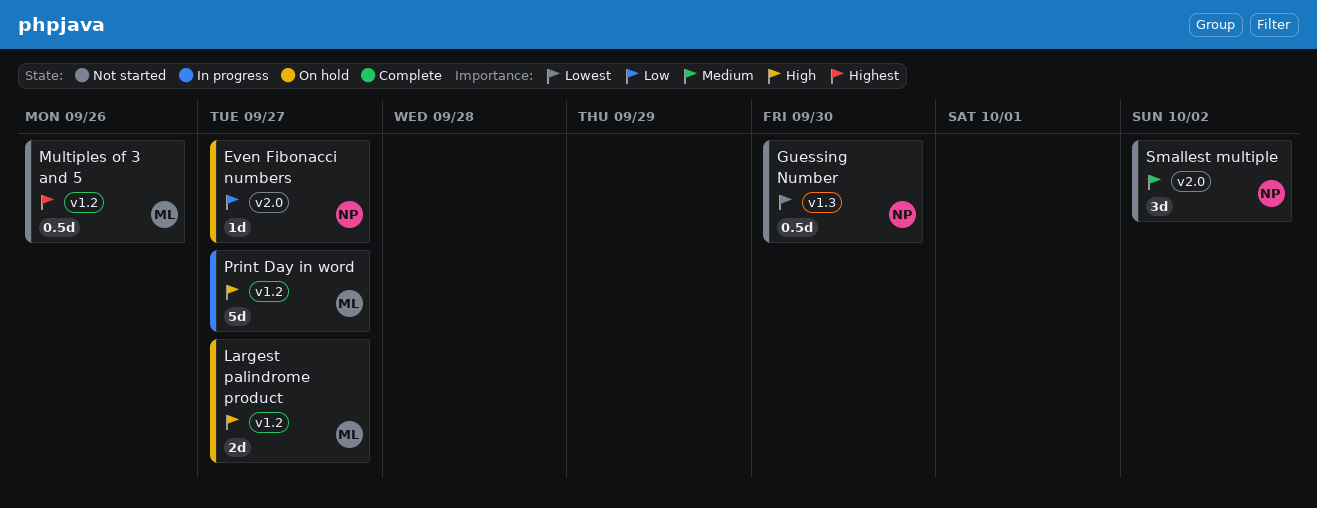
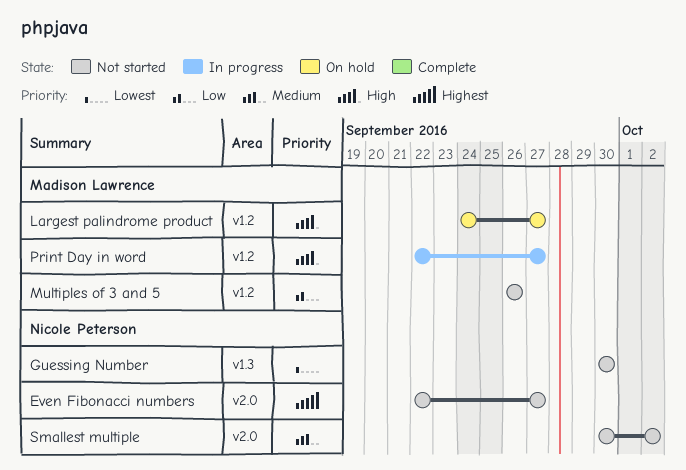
Even Fibonacci numbers, status: On hold -> Not started
Even Fibonacci numbers, priority: Low -> Highest
Multiples of 3 and 5, priority: Highest -> Low

